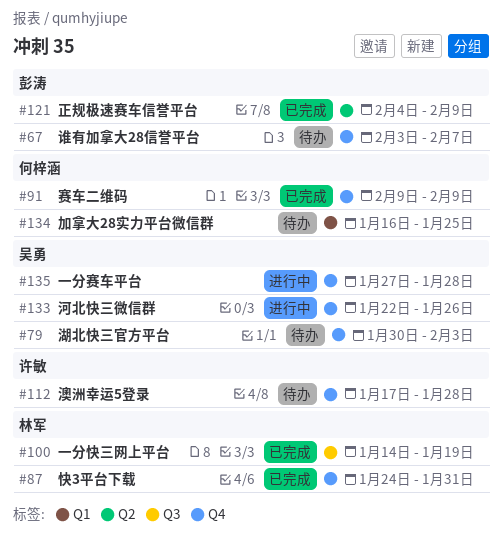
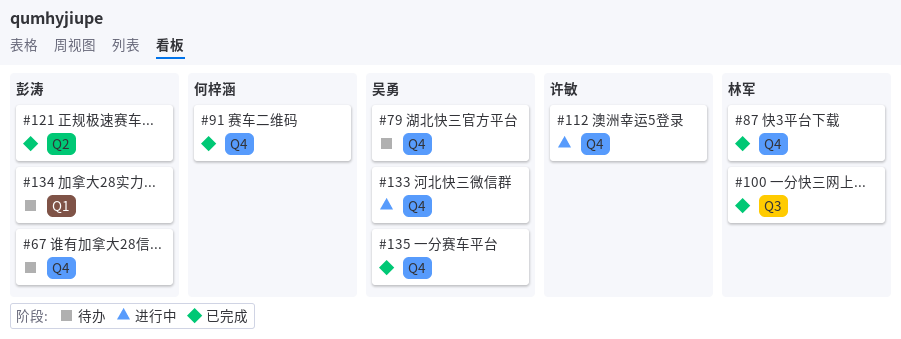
#112, status: 待办 -> 进行中
#134, owner: 何梓涵 -> 彭涛
#135, status: 进行中 -> 已完成

